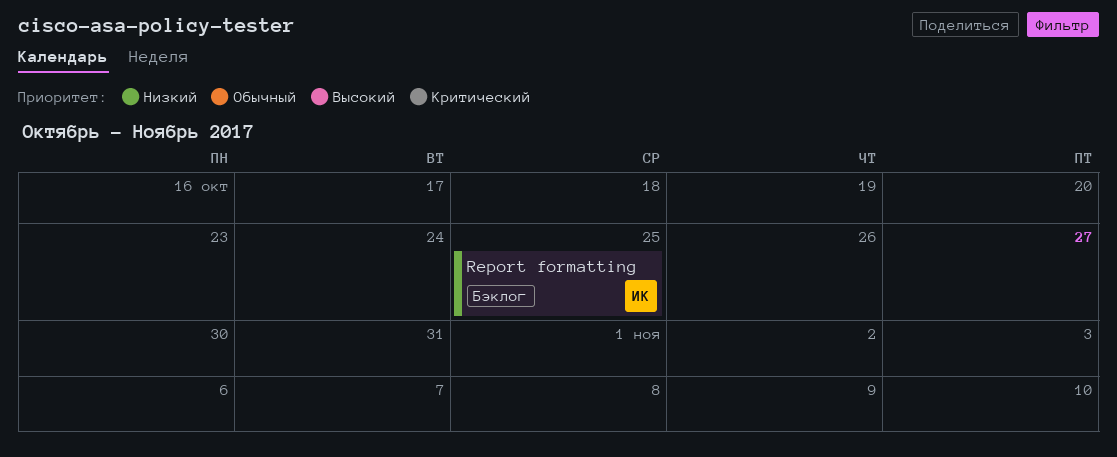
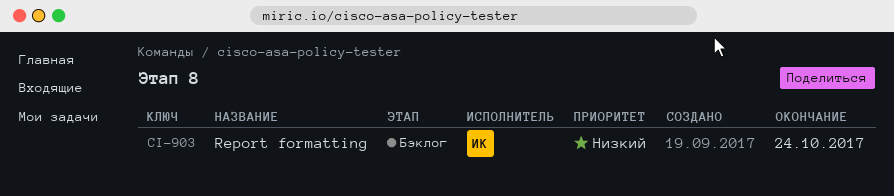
Report formatting, due: Oct 25 -> Oct 24

